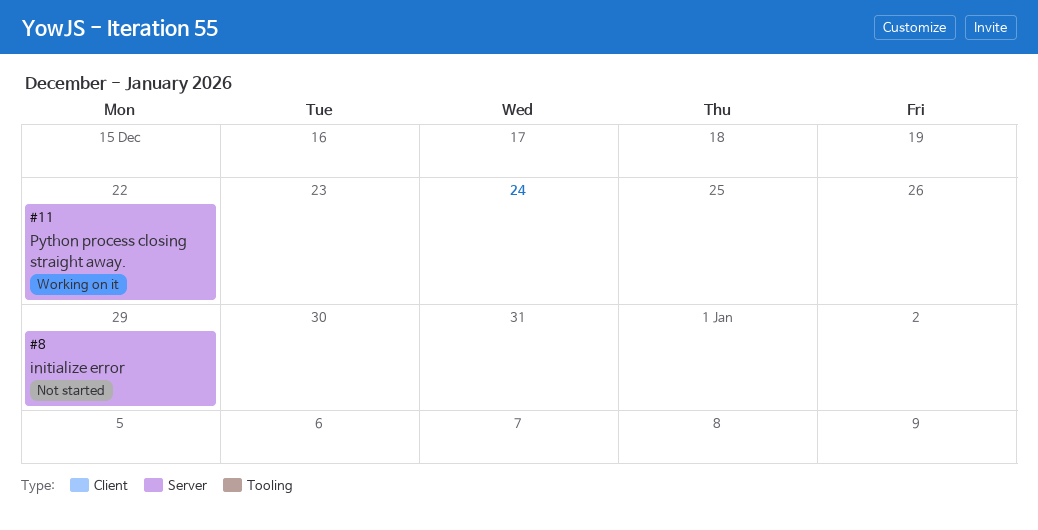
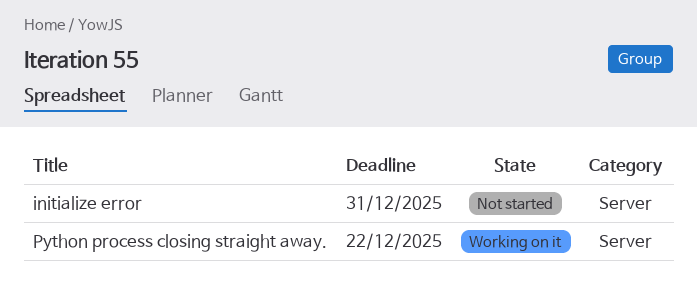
initialize error, due: Dec 29 -> Dec 31

